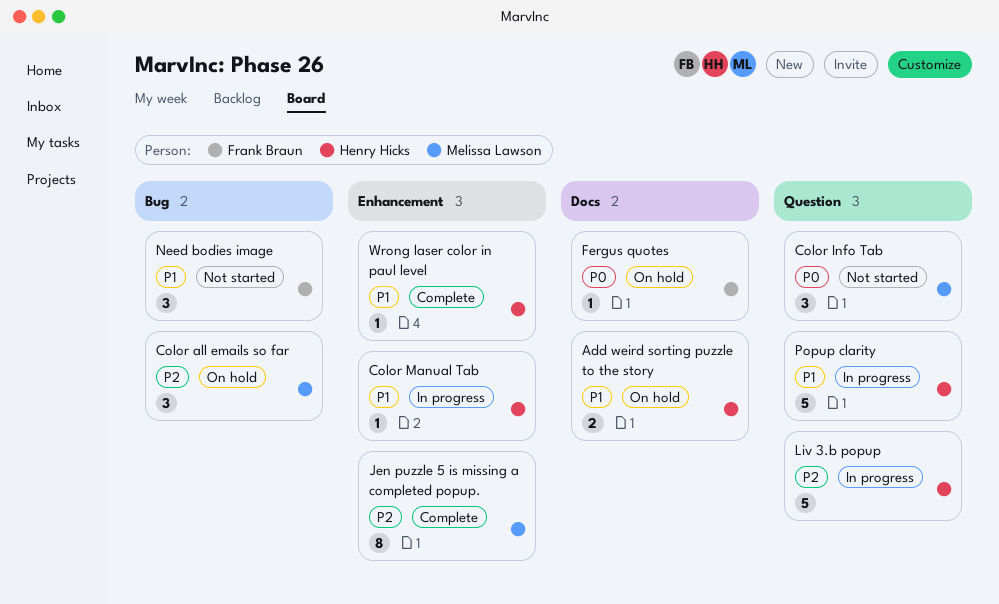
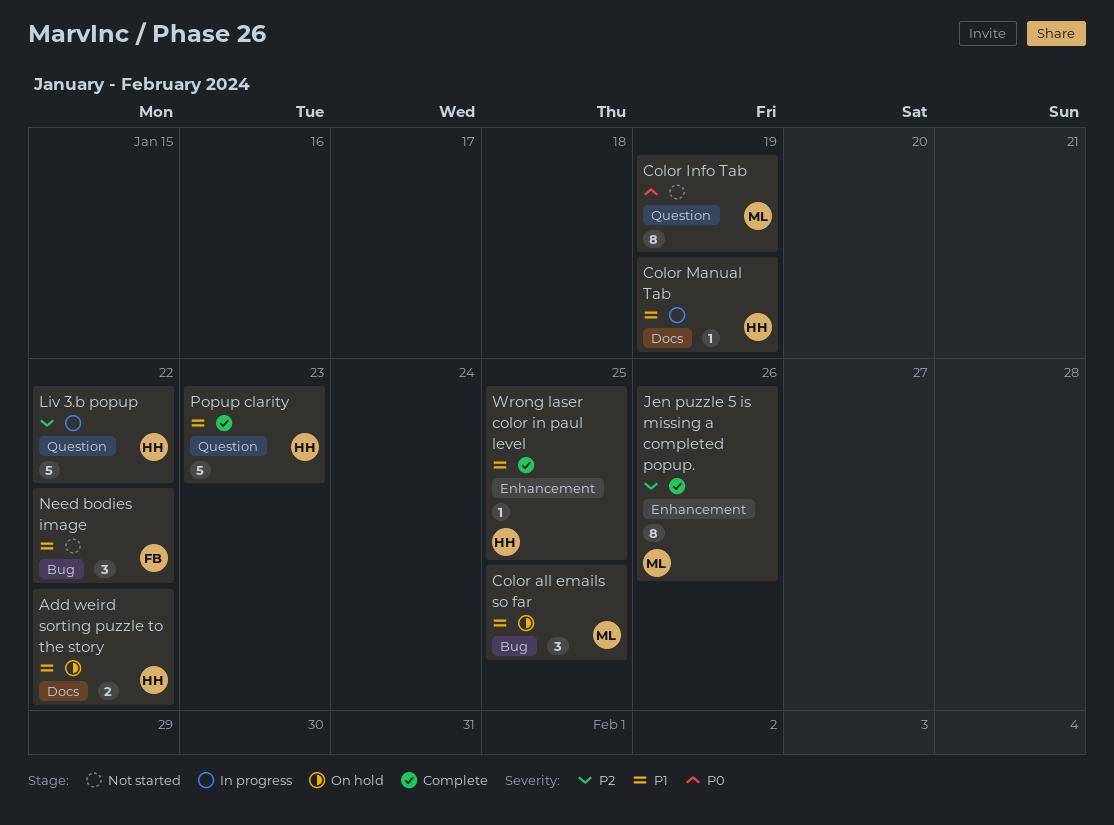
Color all emails so far, priority: P2 -> P1
Color Info Tab, estimate: 3 -> 8
Color Manual Tab, label: Enhancement -> Docs
Fergus quotes: present -> none
Popup clarity, status: In progress -> Complete

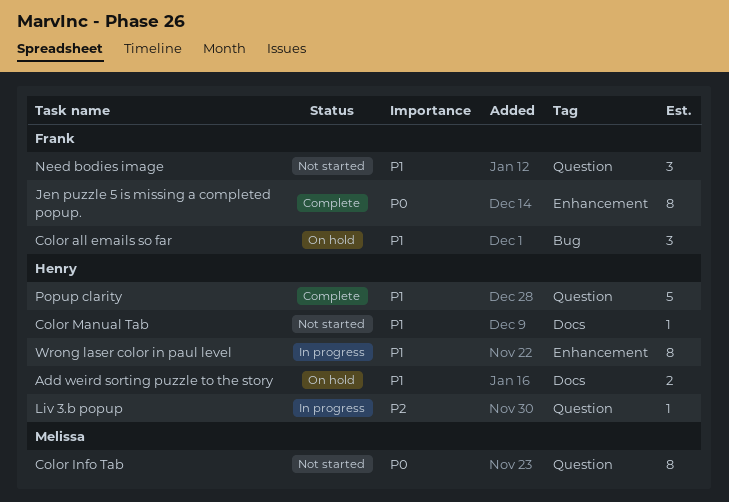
Color all emails so far, owner: Melissa -> Frank
Color Manual Tab, status: In progress -> Not started
Jen puzzle 5 is missing a completed popup., owner: Melissa -> Frank
Jen puzzle 5 is missing a completed popup., priority: P2 -> P0
Liv 3.b popup, estimate: 5 -> 1
Need bodies image, label: Bug -> Question
Wrong laser color in paul level, status: Complete -> In progress
Wrong laser color in paul level, estimate: 1 -> 8

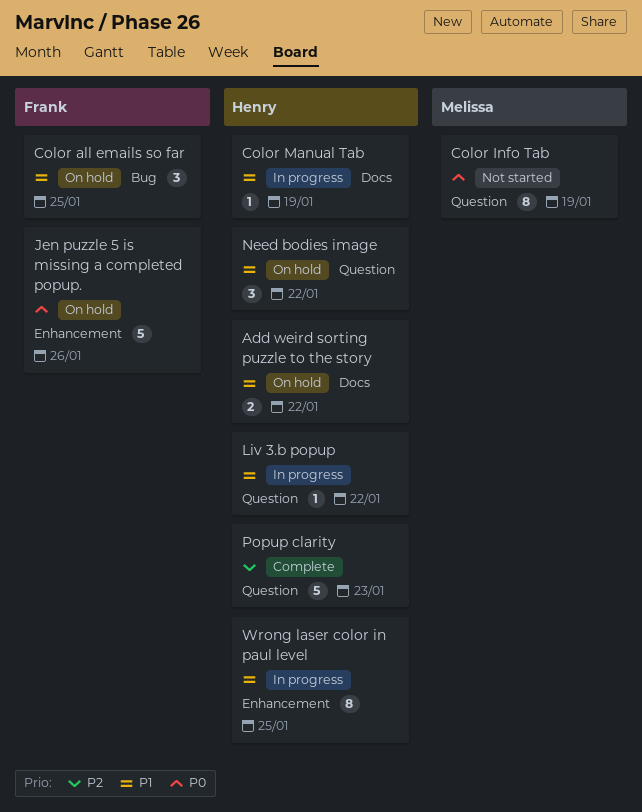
Color Manual Tab, status: Not started -> In progress
Jen puzzle 5 is missing a completed popup., status: Complete -> On hold
Jen puzzle 5 is missing a completed popup., estimate: 8 -> 5
Liv 3.b popup, priority: P2 -> P1
Need bodies image, status: Not started -> On hold
Need bodies image, owner: Frank -> Henry
Popup clarity, priority: P1 -> P2

